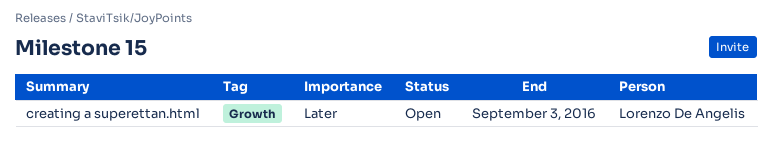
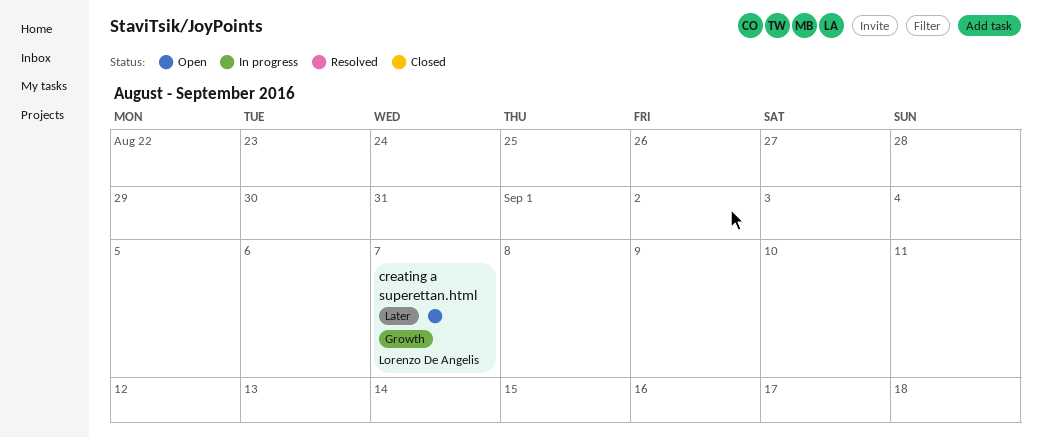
creating a superettan.html, due: Sep 3 -> Sep 7

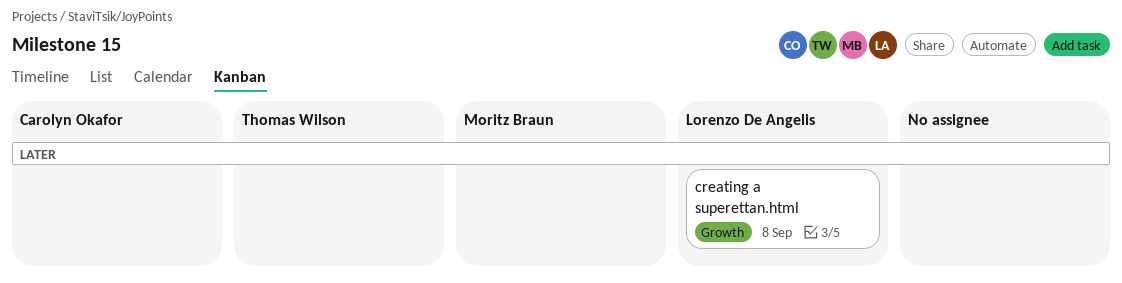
creating a superettan.html, due: Sep 7 -> Sep 8

